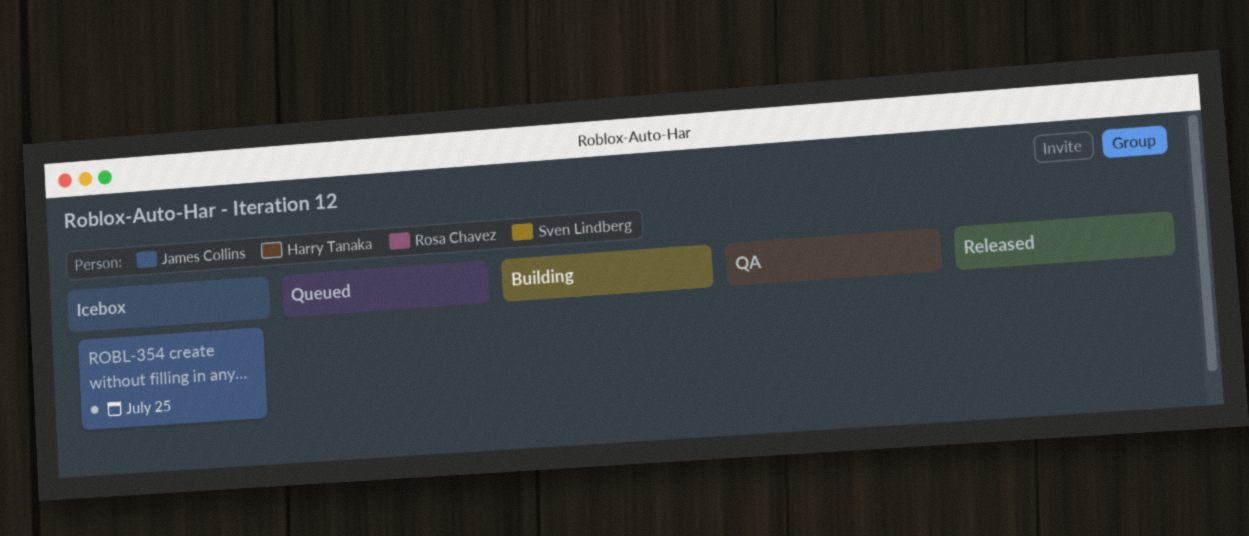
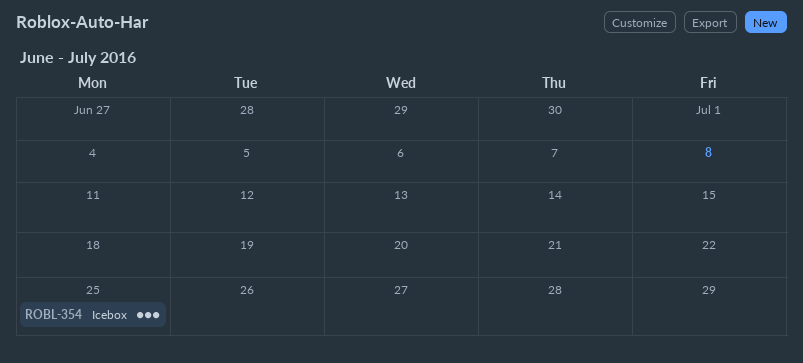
ROBL-354, estimate: 1 -> 3

